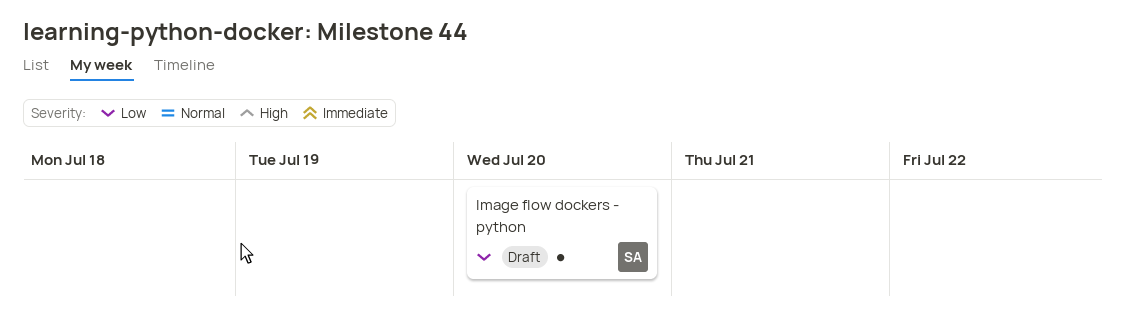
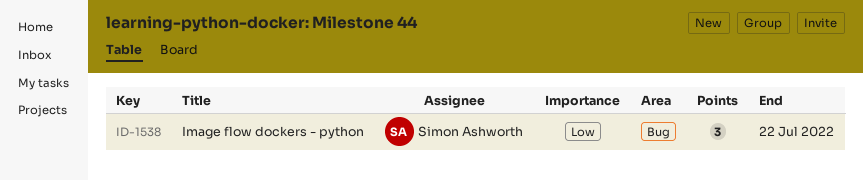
Image flow dockers - python, estimate: 1 -> 3
Image flow dockers - python, due: Jul 20 -> Jul 22

